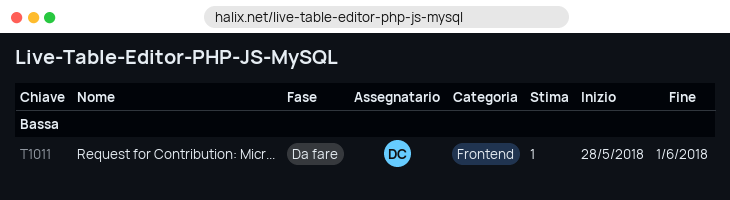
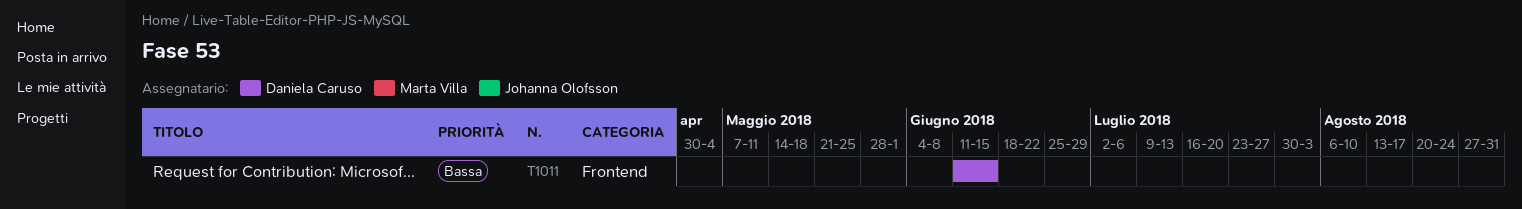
T1011, start: May 28 -> Jun 11
T1011, due: Jun 1 -> Jun 15

